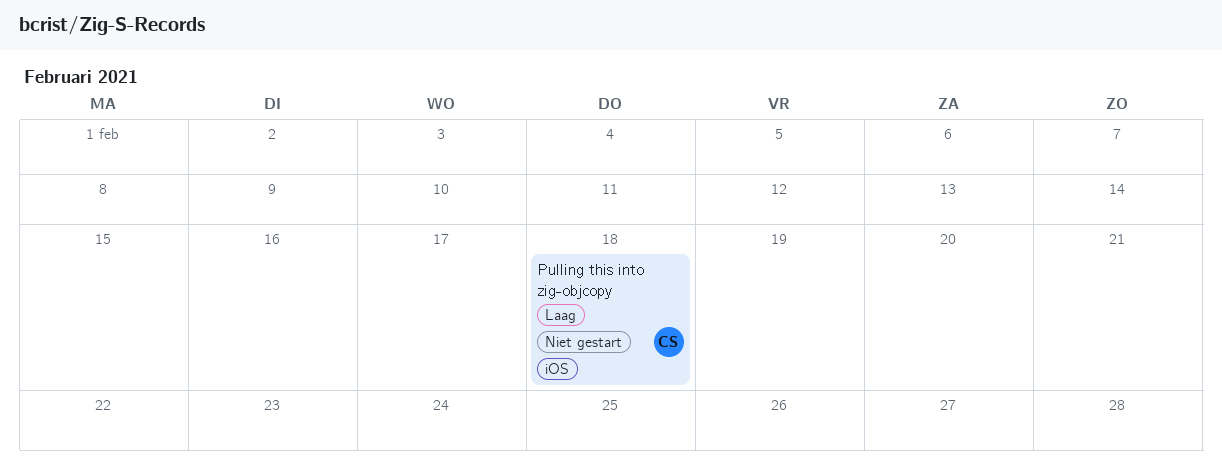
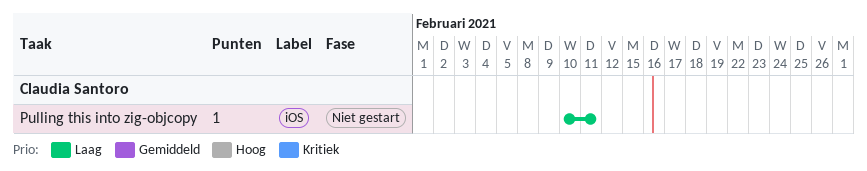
Pulling this into zig-objcopy, due: Feb 18 -> Feb 11

